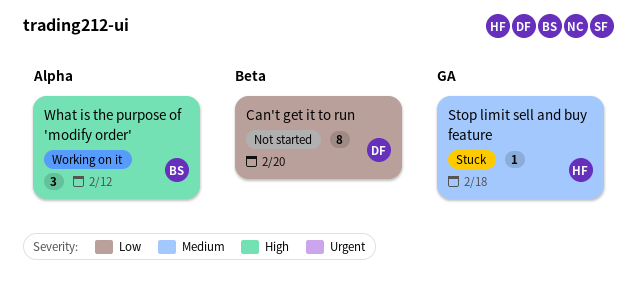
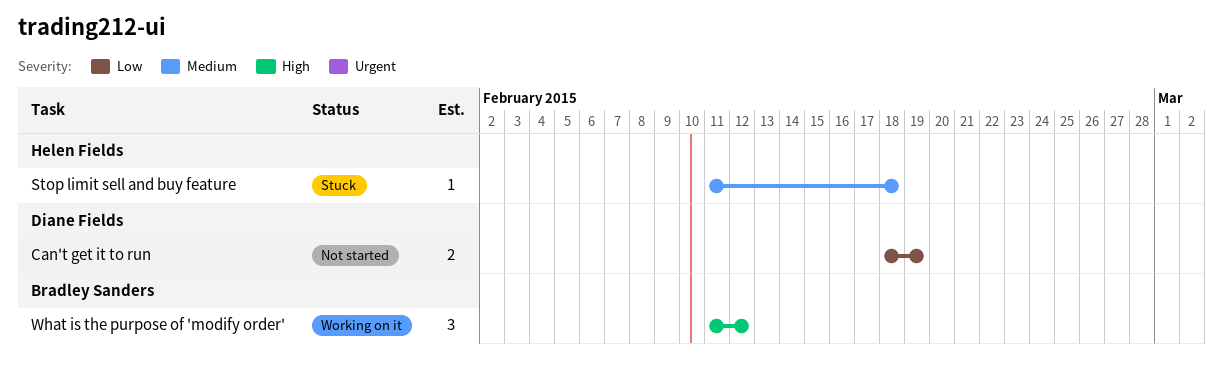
Can't get it to run, estimate: 8 -> 2
Can't get it to run, due: Feb 20 -> Feb 19

